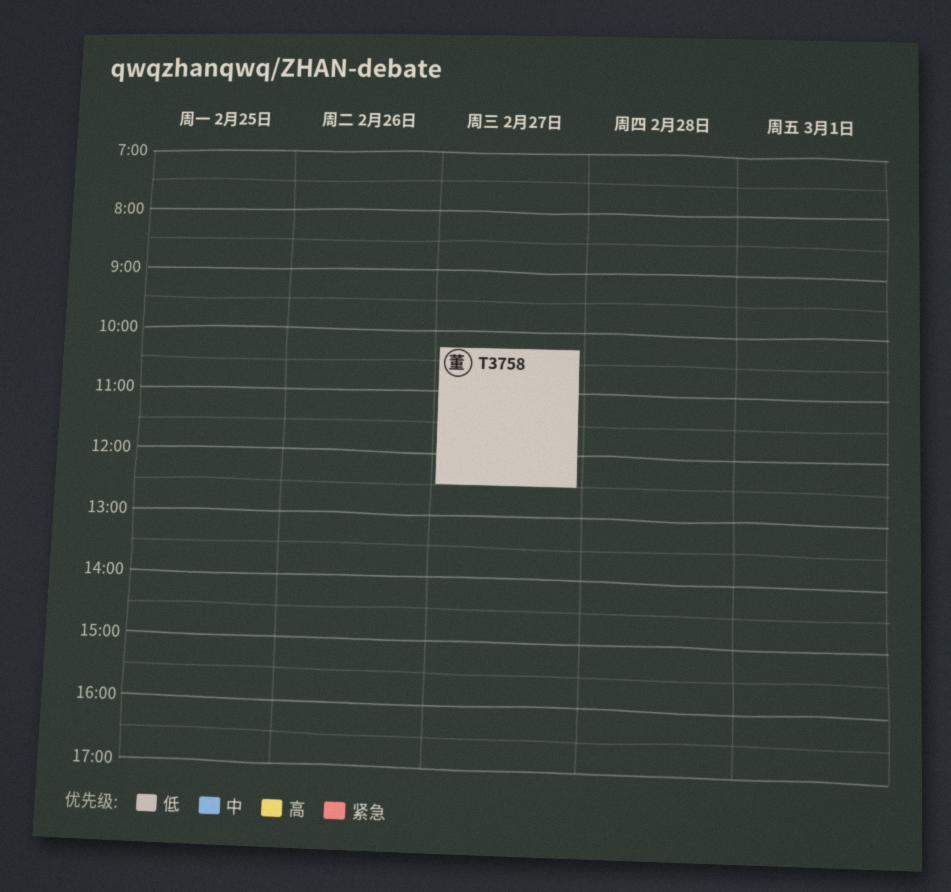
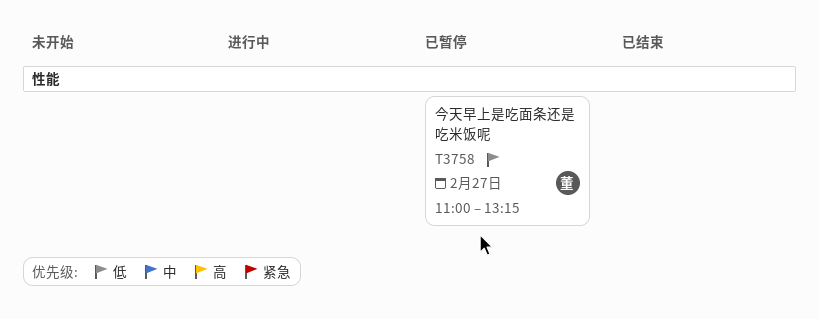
T3758, begins: 10:15 -> 11:00
T3758, ends: 12:30 -> 13:15

